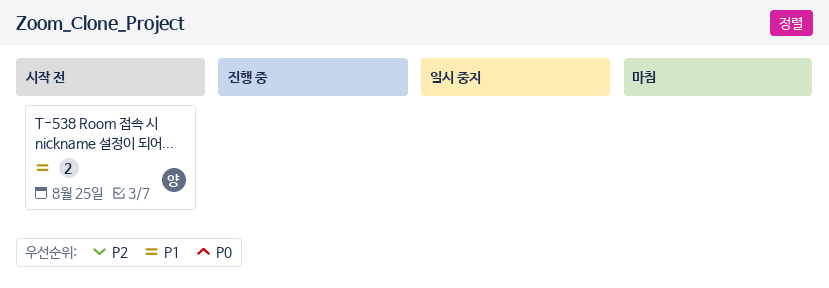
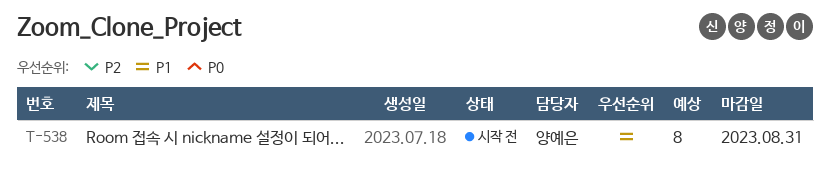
T-538, estimate: 2 -> 8
T-538, due: Aug 25 -> Aug 31

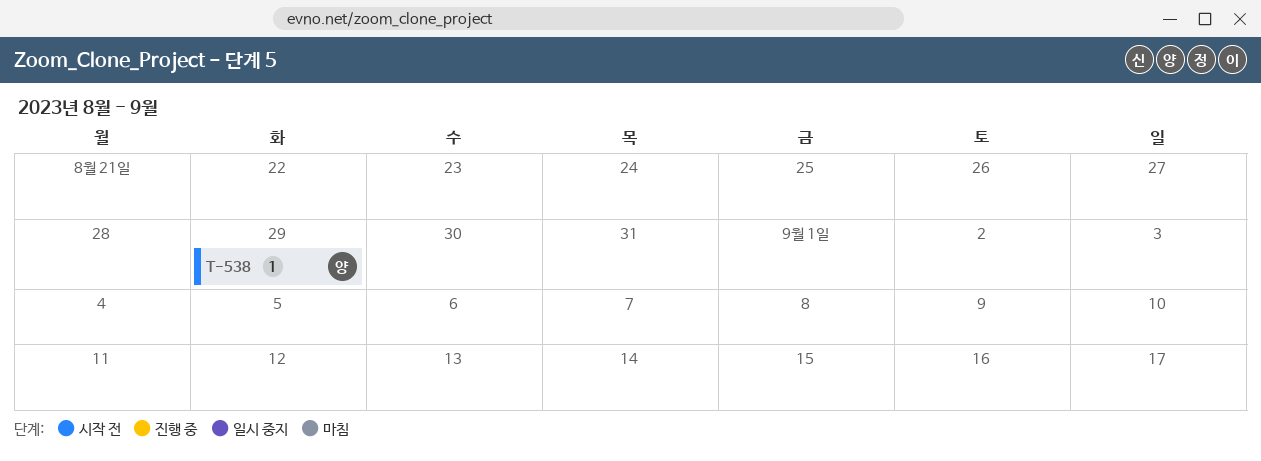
T-538, estimate: 8 -> 1
T-538, due: Aug 31 -> Aug 29

